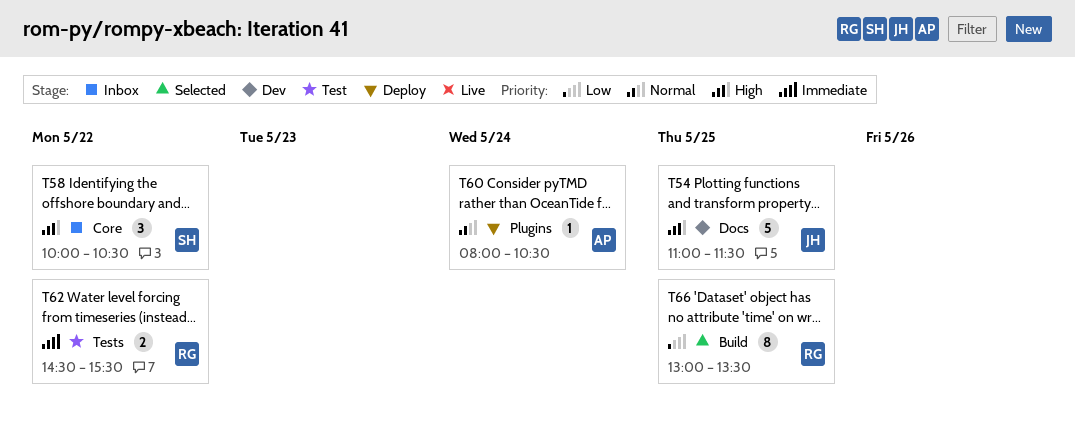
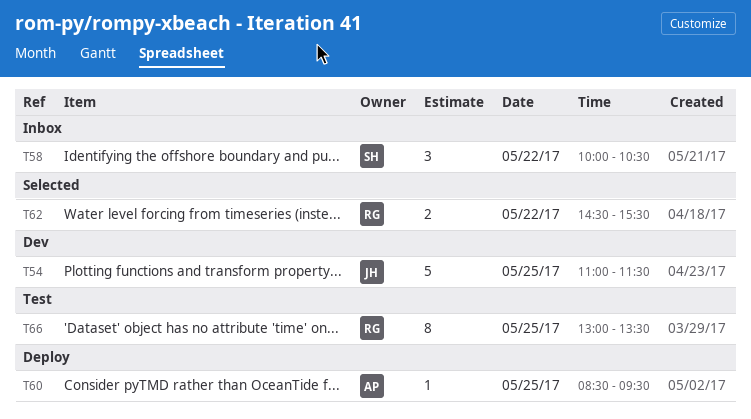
T60, day: May 24 -> May 25
T60, begins: 08:00 -> 08:30
T60, ends: 10:30 -> 09:30
T62, status: Test -> Selected
T66, status: Selected -> Test

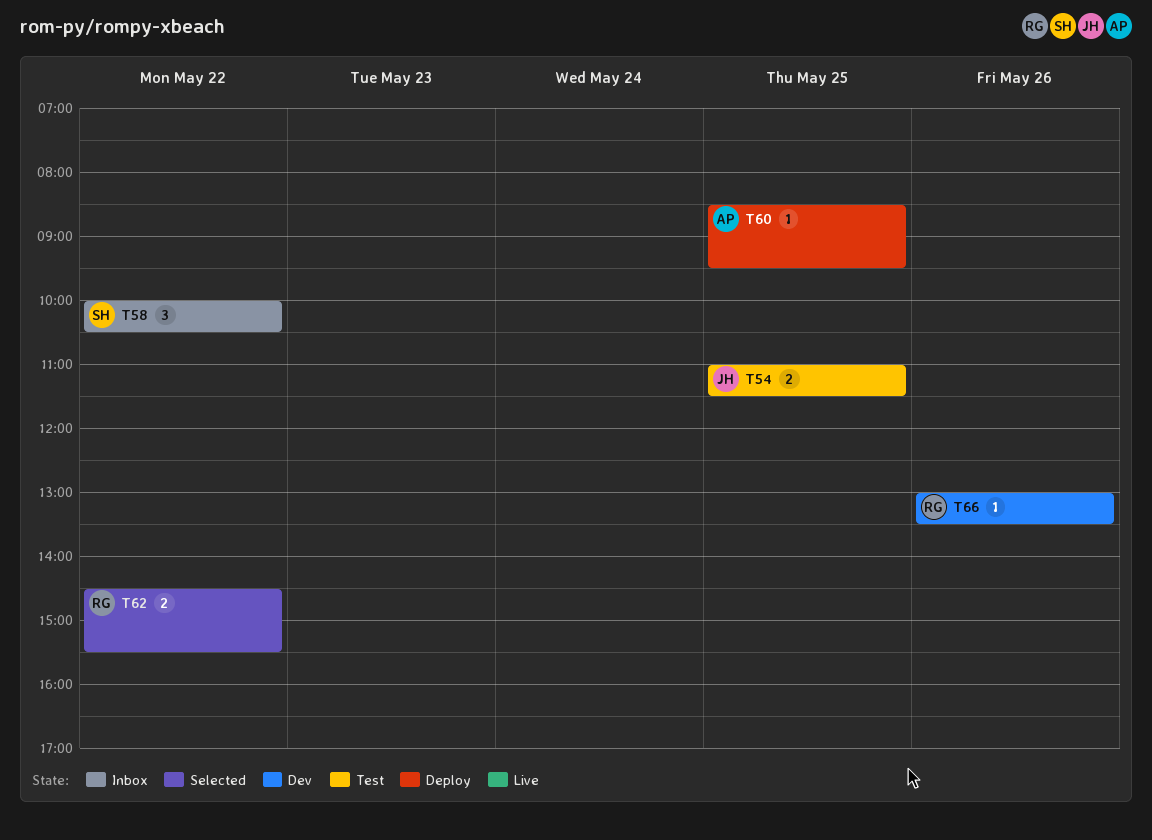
T54, status: Dev -> Test
T54, estimate: 5 -> 2
T66, status: Test -> Dev
T66, estimate: 8 -> 1
T66, day: May 25 -> May 26

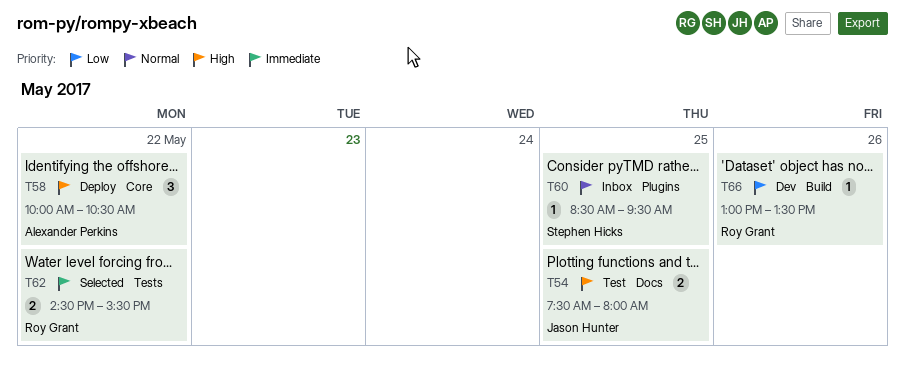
T54, begins: 11:00 -> 07:30
T54, ends: 11:30 -> 08:00
T58, status: Inbox -> Deploy
T58, owner: Stephen Hicks -> Alexander Perkins
T60, status: Deploy -> Inbox
T60, owner: Alexander Perkins -> Stephen Hicks

